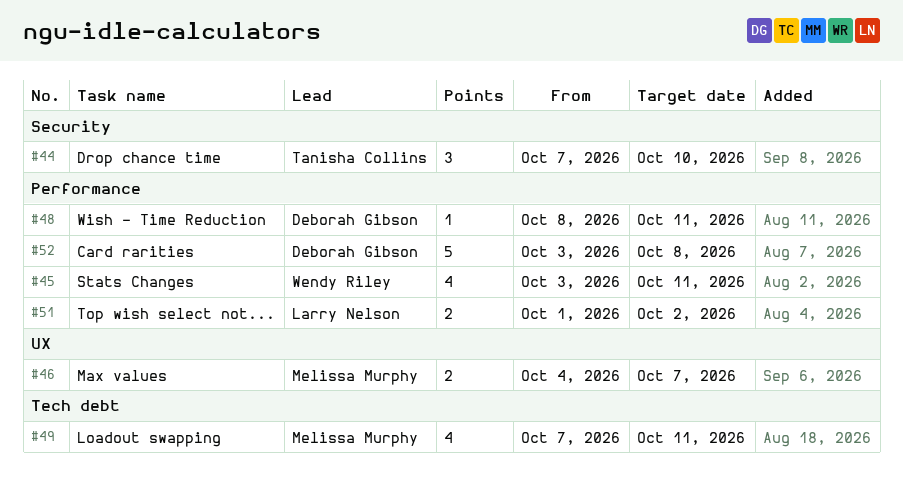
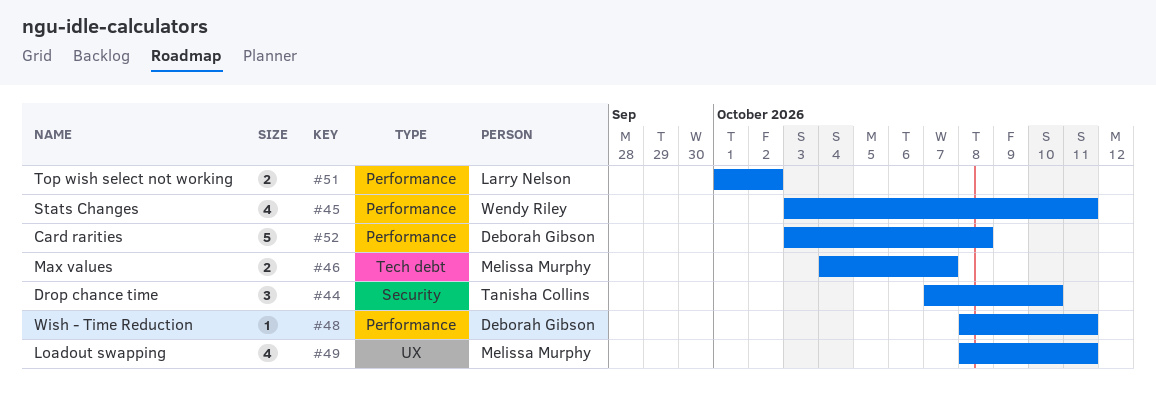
#46, label: UX -> Tech debt
#49, label: Tech debt -> UX
#49, start: Oct 7 -> Oct 8

